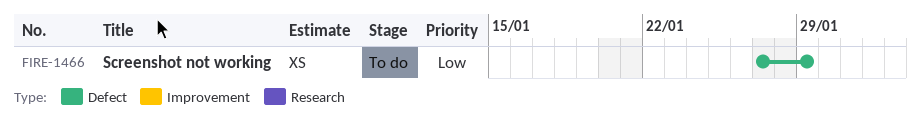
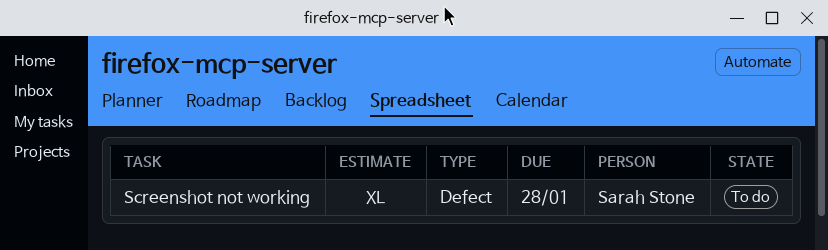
Screenshot not working, estimate: XS -> XL
Screenshot not working, due: Jan 29 -> Jan 28

